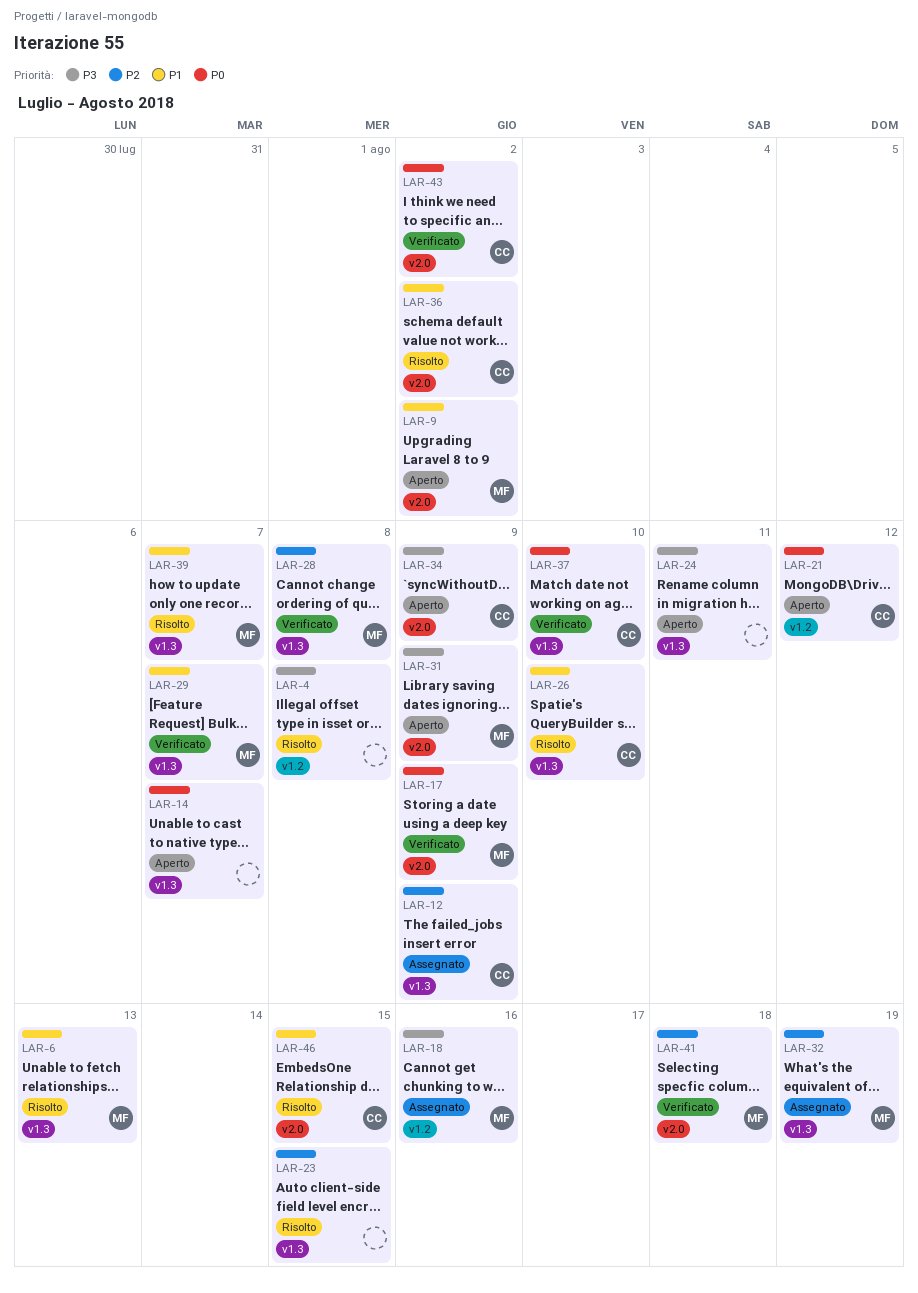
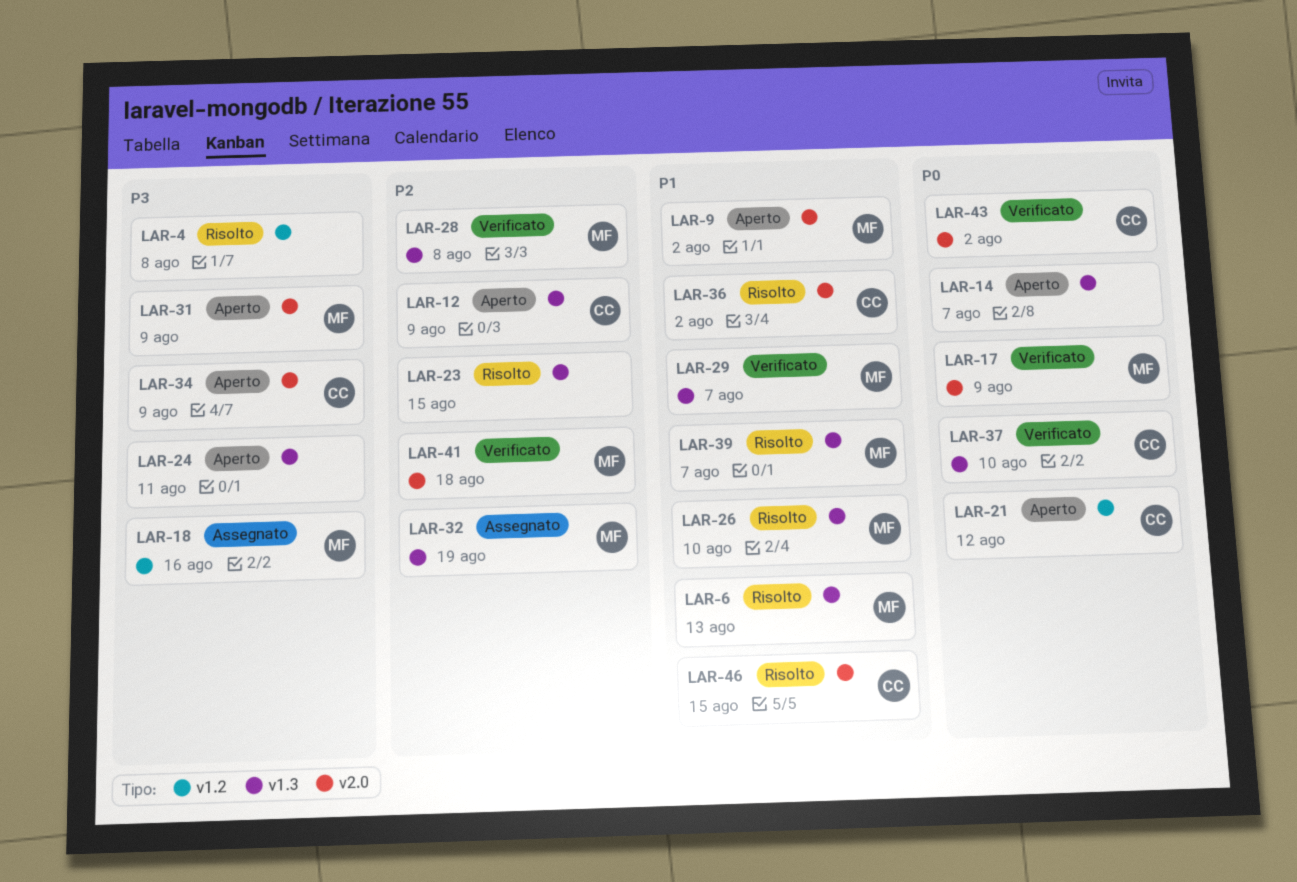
LAR-12, status: Assegnato -> Aperto
LAR-26, owner: CC -> MF

